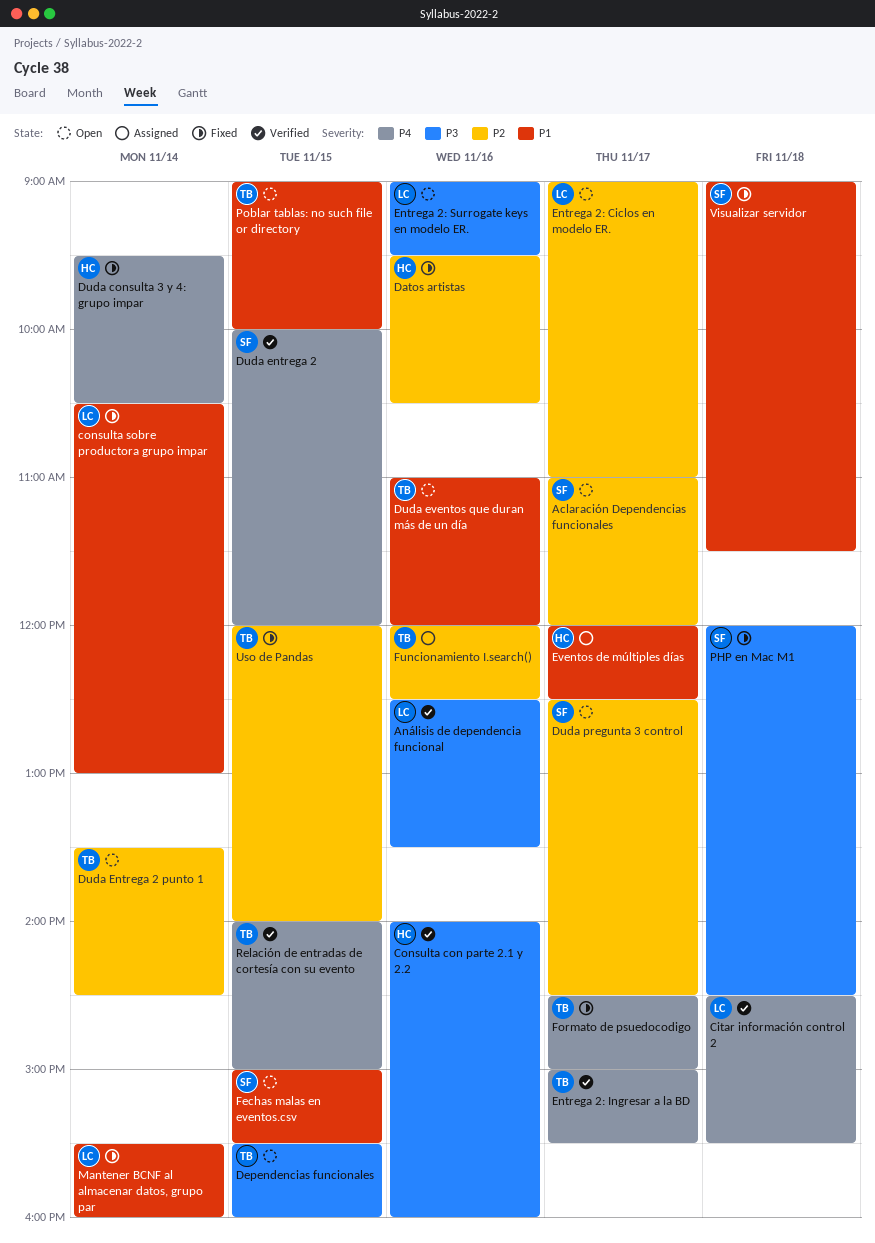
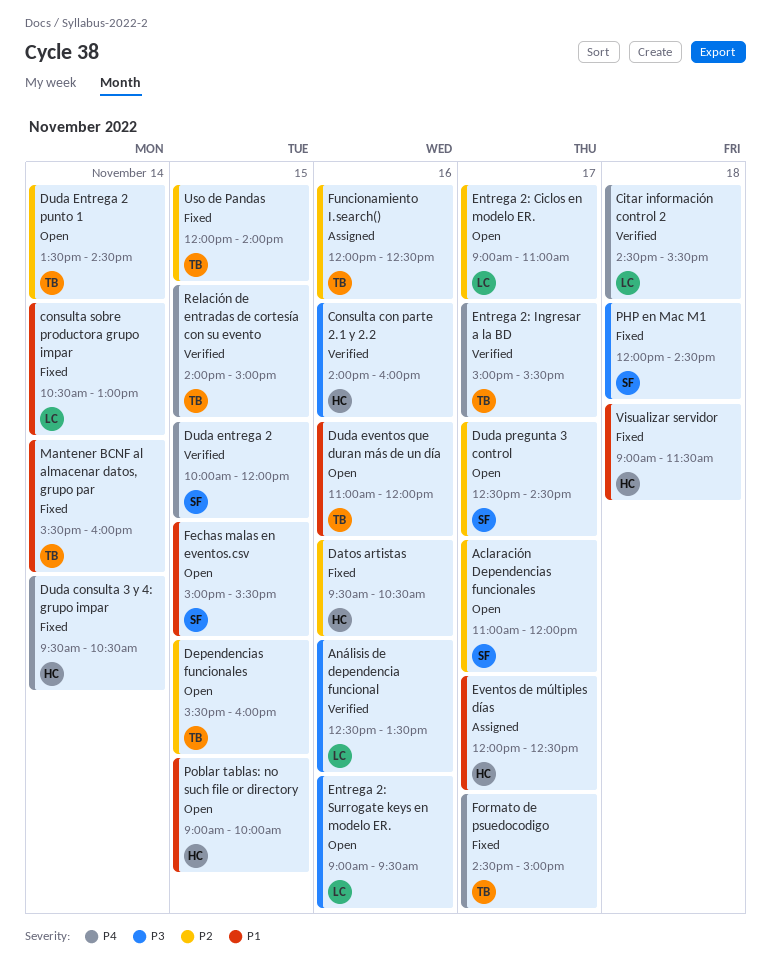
Dependencias funcionales, priority: P3 -> P2
Mantener BCNF al almacenar datos, grupo par, owner: LC -> TB
Poblar tablas: no such file or directory, owner: TB -> HC
Visualizar servidor, owner: SF -> HC

